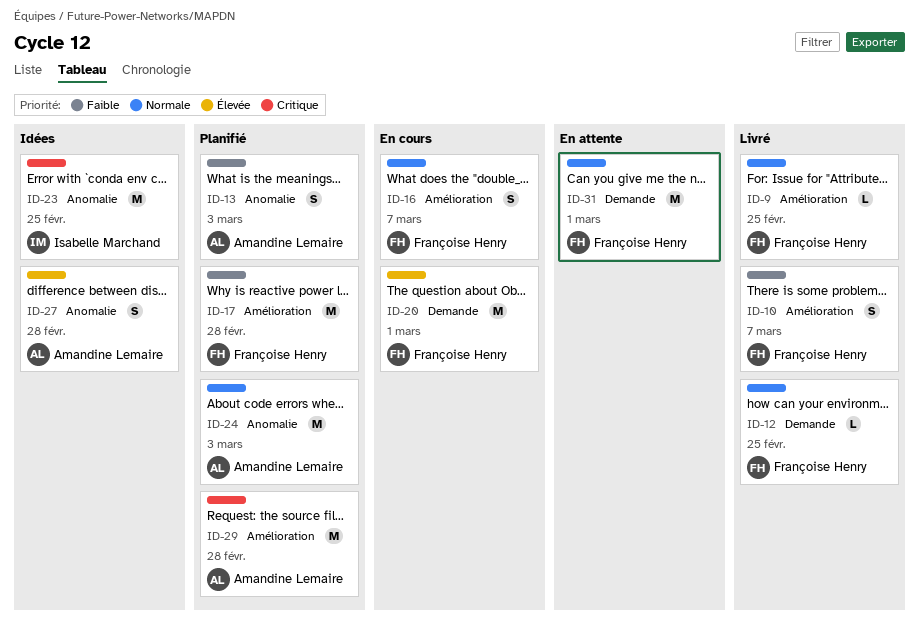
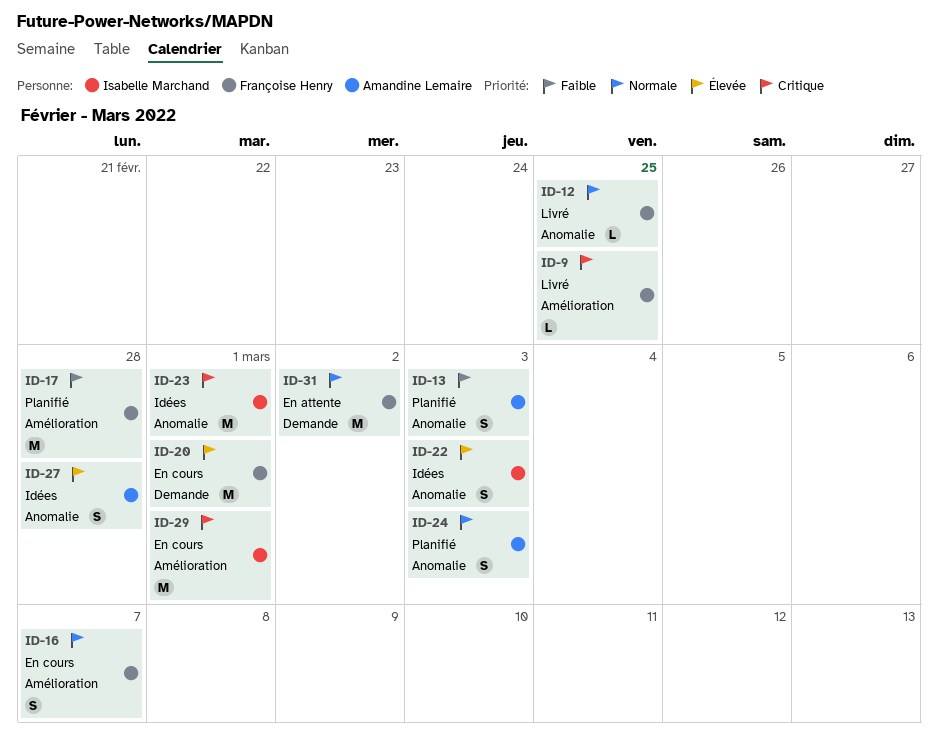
ID-9, priority: Normale -> Critique
ID-10: present -> none
ID-12, label: Demande -> Anomalie
ID-22: none -> present
ID-23, due: Feb 25 -> Mar 1
ID-24, estimate: M -> S
ID-29, status: Planifié -> En cours
ID-29, owner: Amandine Lemaire -> Isabelle Marchand
ID-29, due: Feb 28 -> Mar 1
ID-31, due: Mar 1 -> Mar 2

